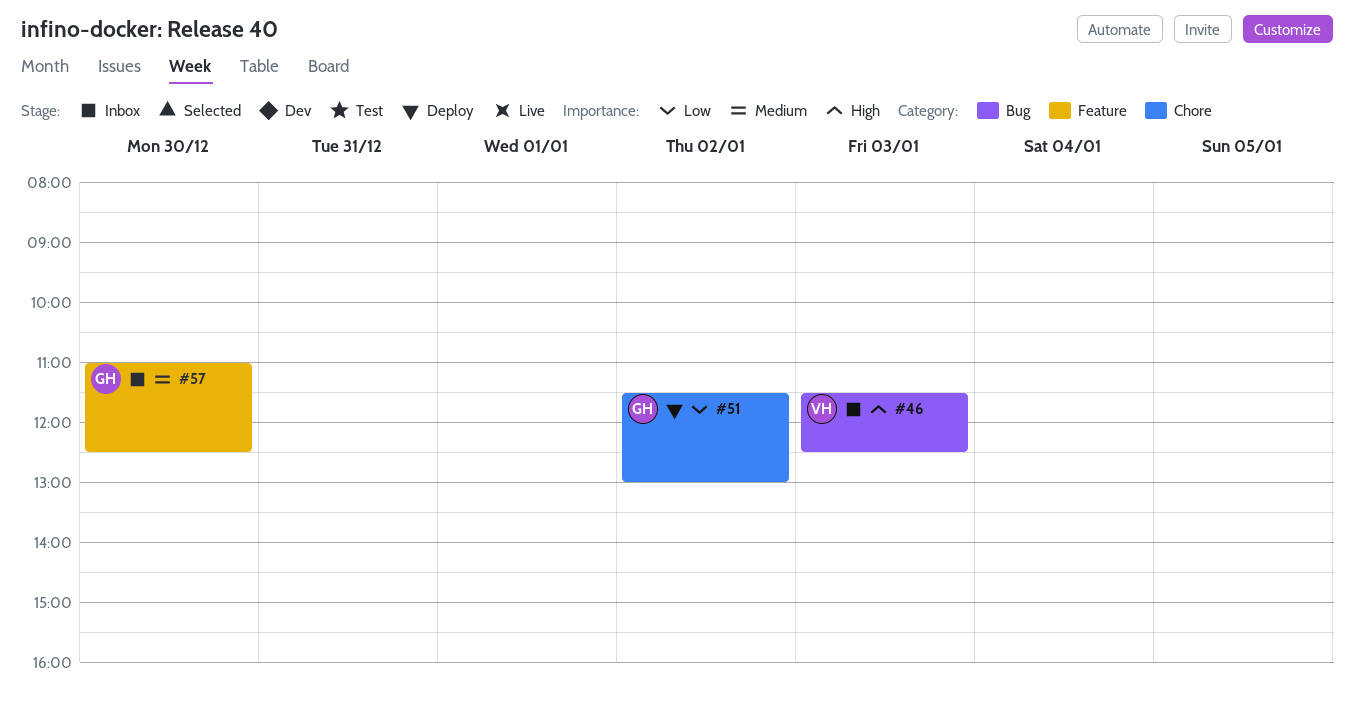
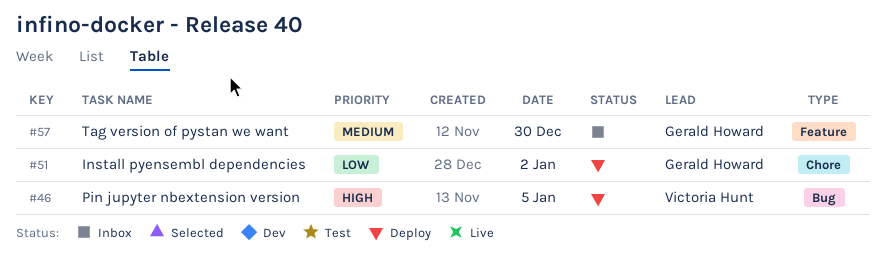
#46, status: Inbox -> Deploy
#46, day: Jan 3 -> Jan 5

